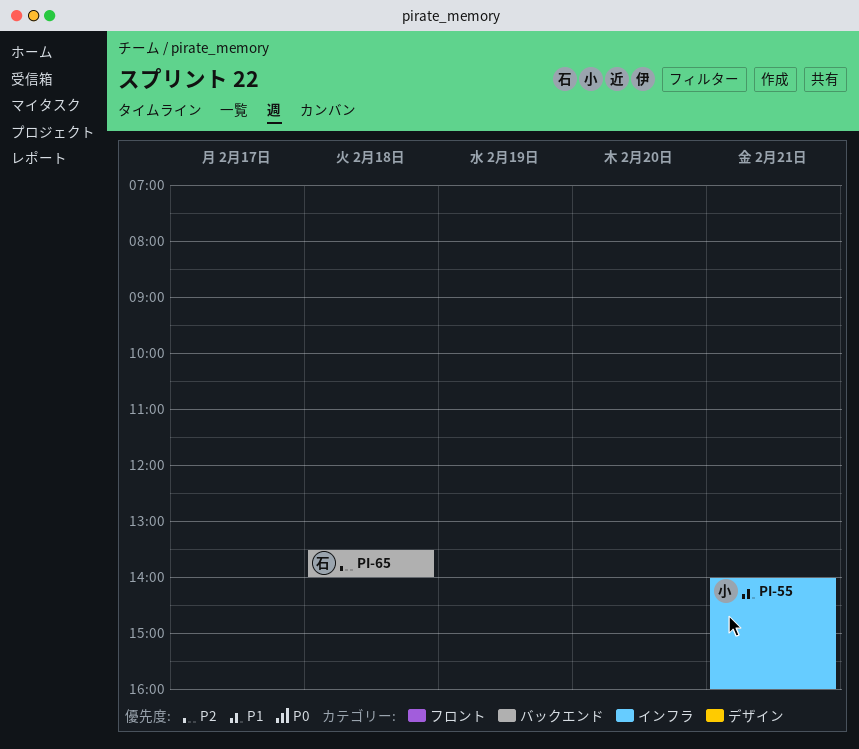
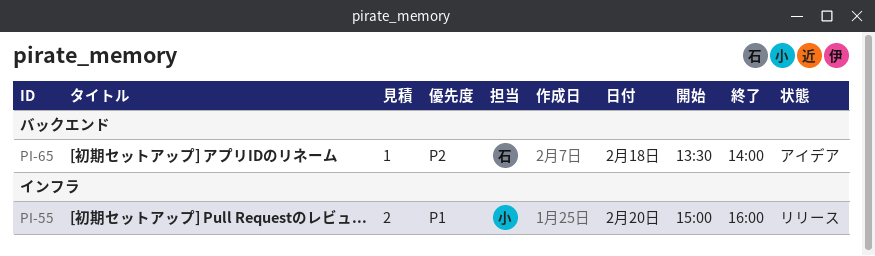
PI-55, day: Feb 21 -> Feb 20
PI-55, begins: 14:00 -> 15:00

